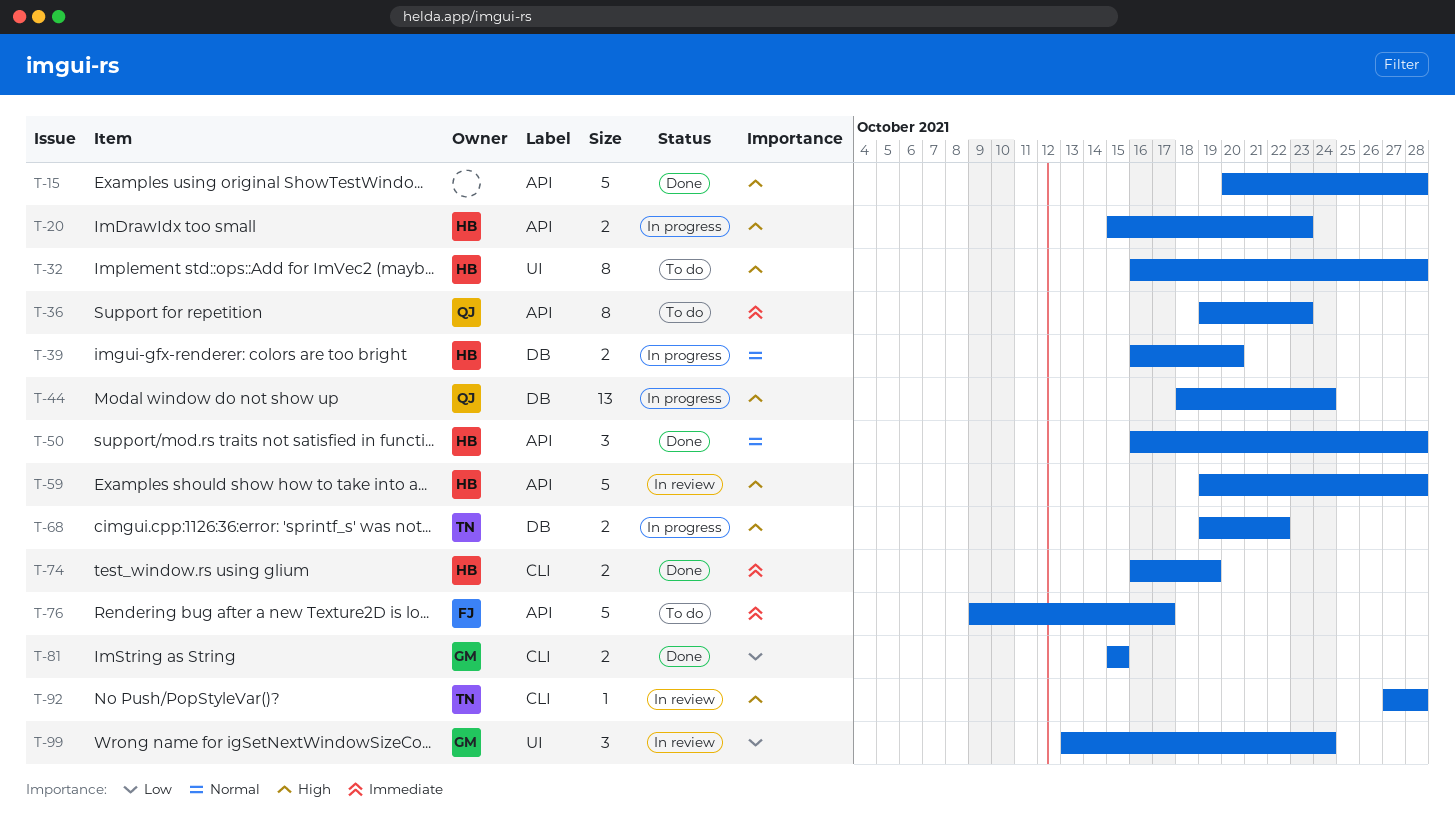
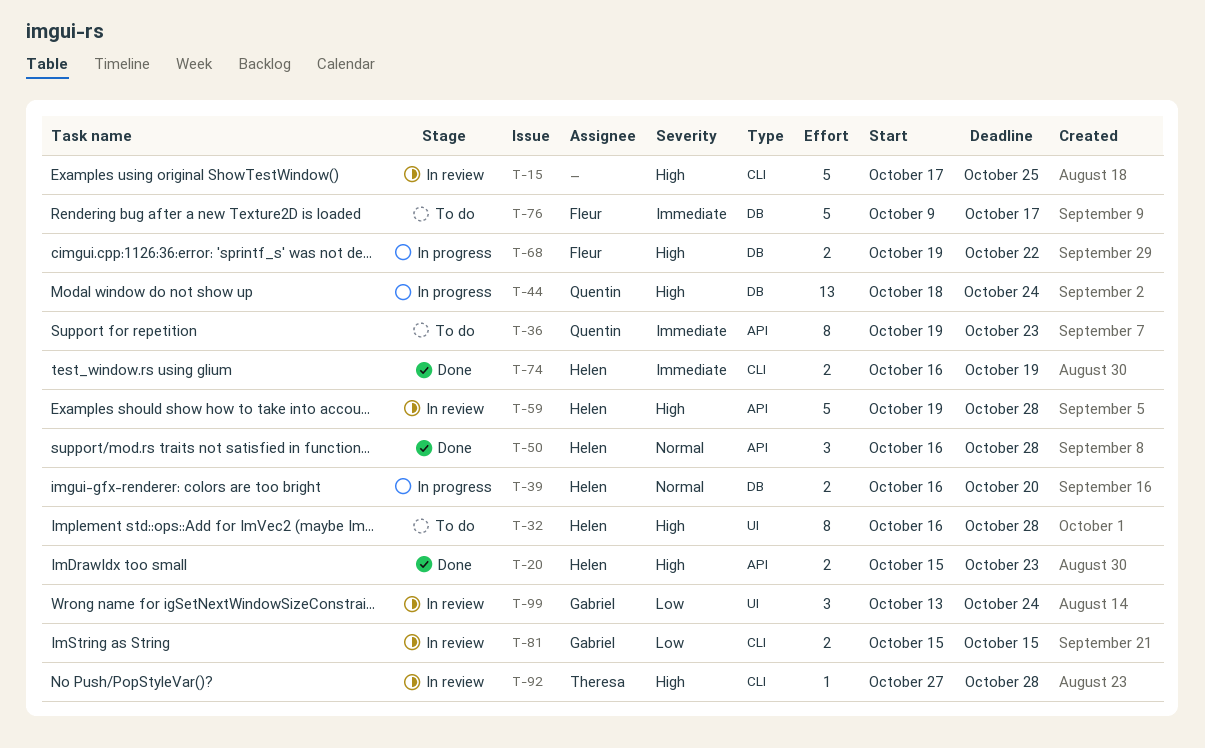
T-15, status: Done -> In review
T-15, label: API -> CLI
T-15, start: Oct 20 -> Oct 17
T-15, due: Oct 28 -> Oct 25
T-20, status: In progress -> Done
T-68, owner: Theresa -> Fleur
T-76, label: API -> DB
T-81, status: Done -> In review

